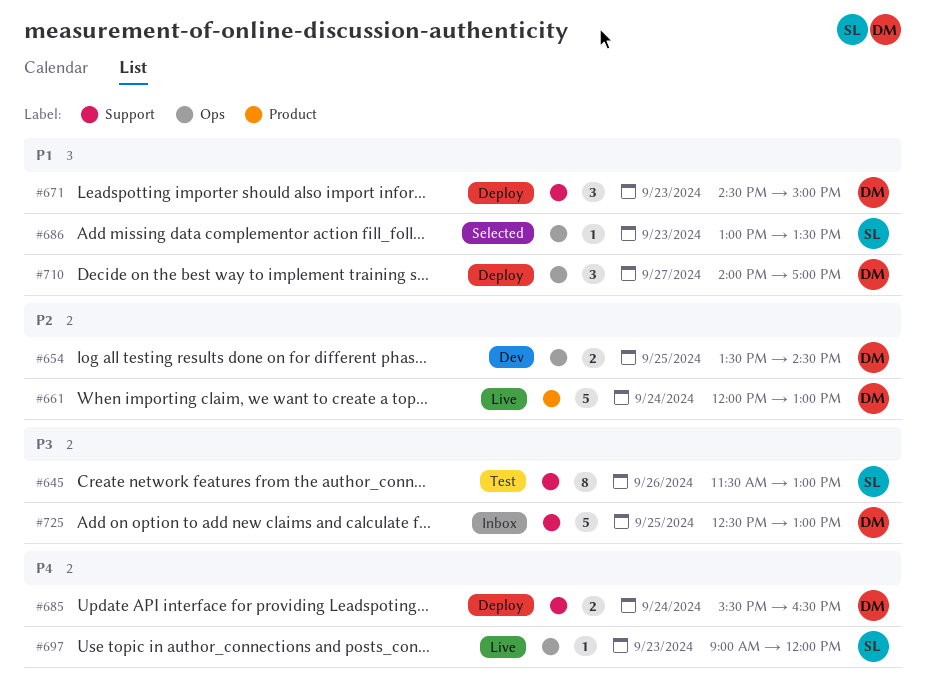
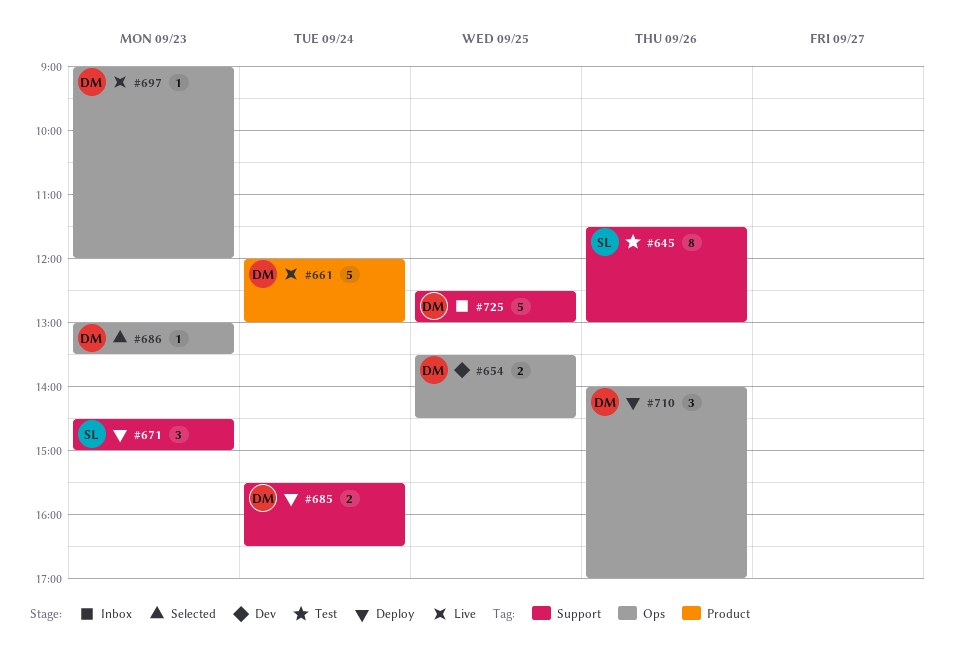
#671, owner: DM -> SL
#686, owner: SL -> DM
#697, owner: SL -> DM
#710, day: Sep 27 -> Sep 26

